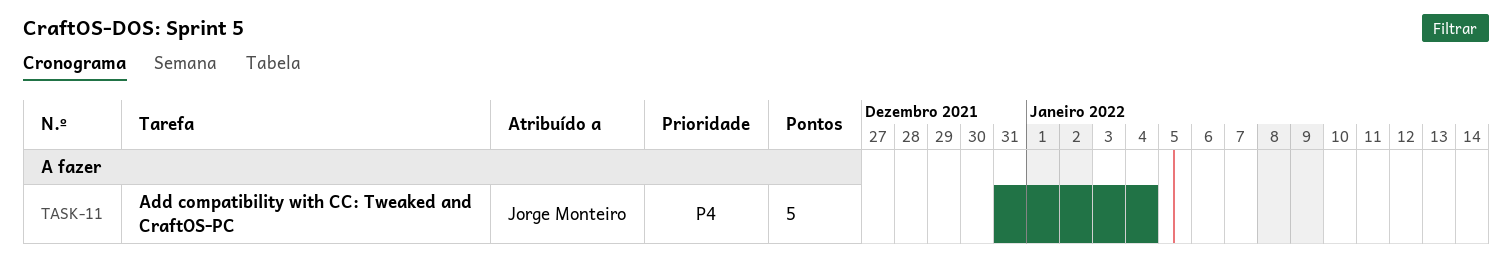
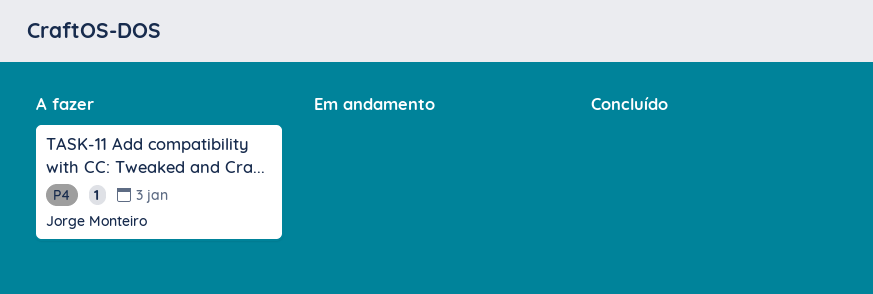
TASK-11, estimate: 5 -> 1
TASK-11, due: Jan 4 -> Jan 3

